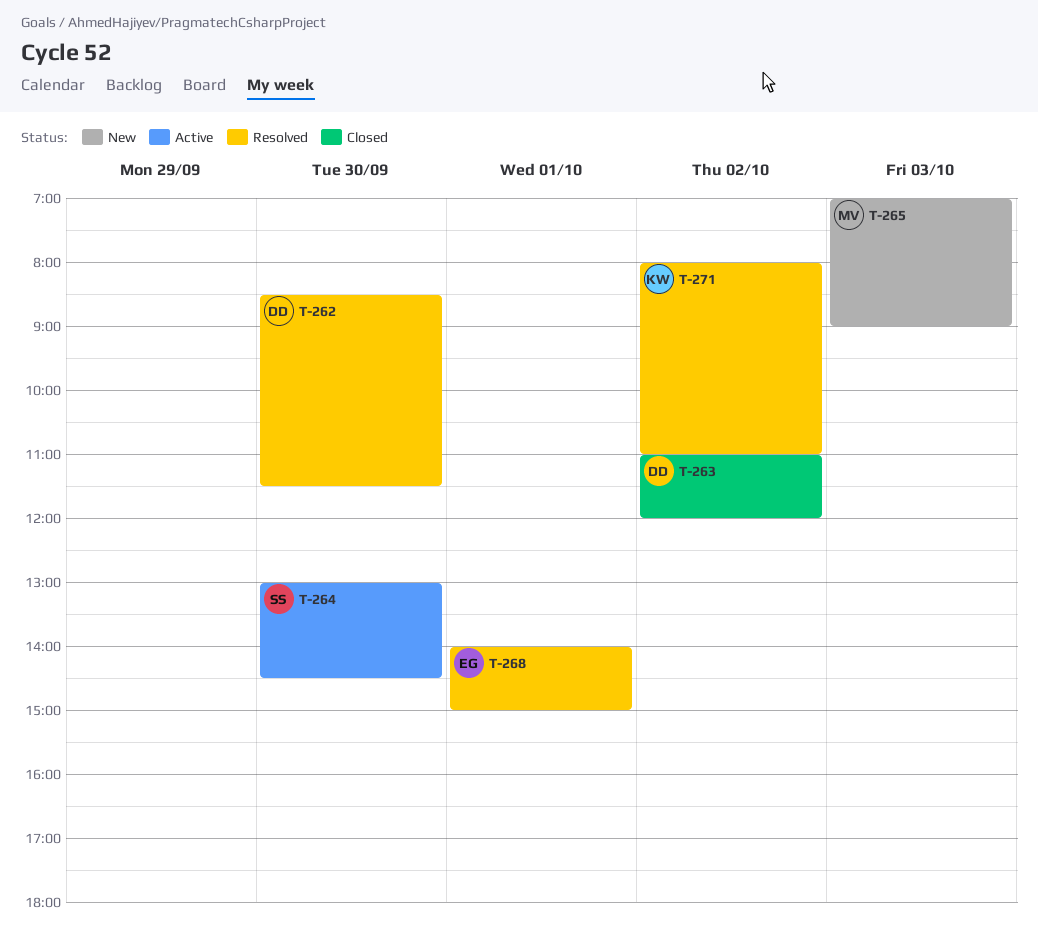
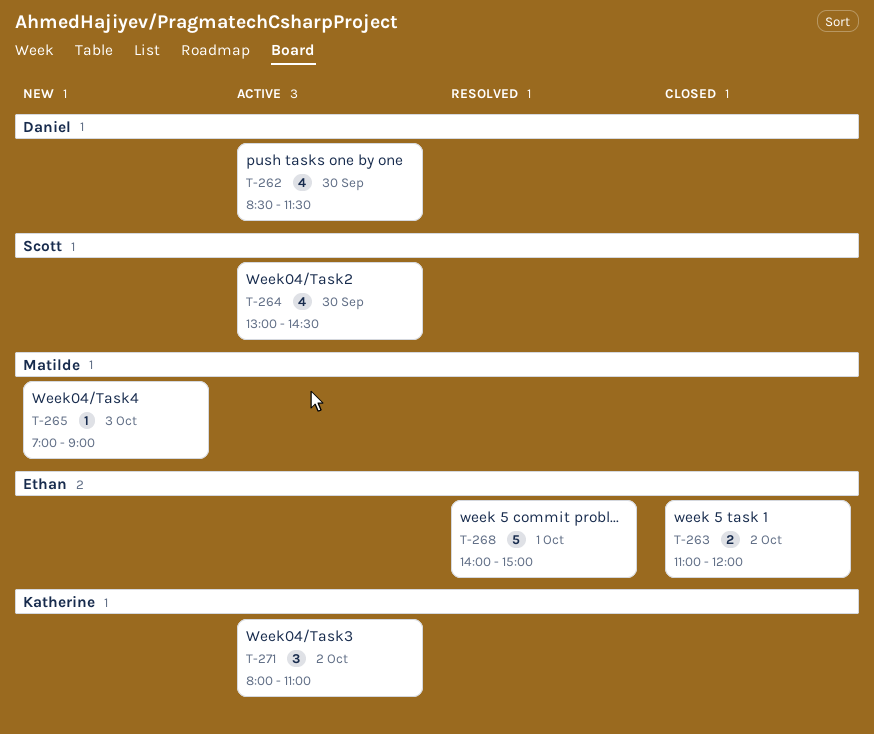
T-262, status: Resolved -> Active
T-263, owner: Daniel -> Ethan
T-271, status: Resolved -> Active

